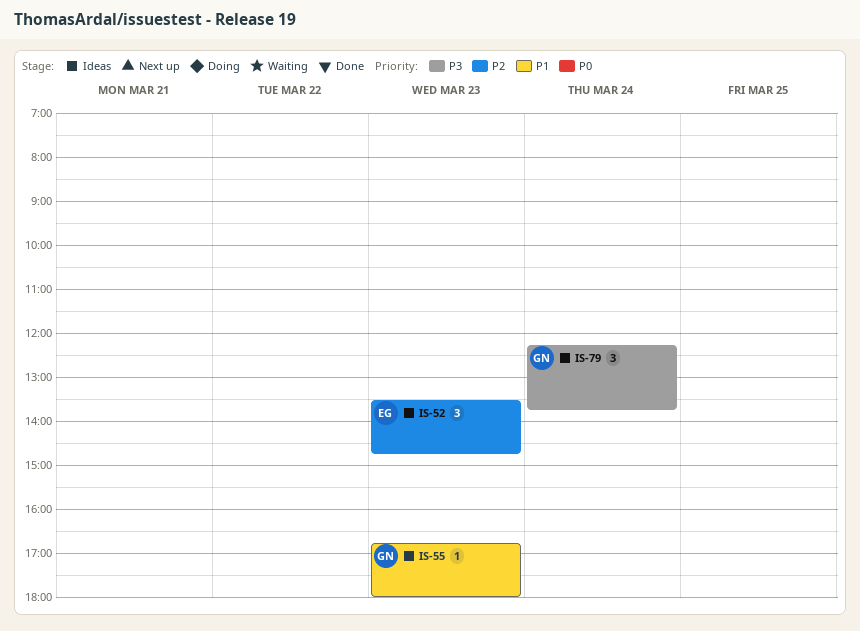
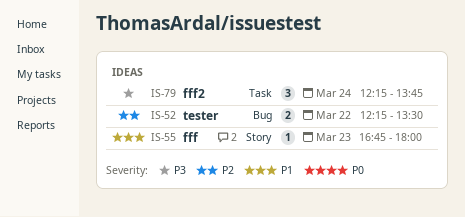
IS-52, estimate: 3 -> 2
IS-52, day: Mar 23 -> Mar 22
IS-52, begins: 13:30 -> 12:15
IS-52, ends: 14:45 -> 13:30

